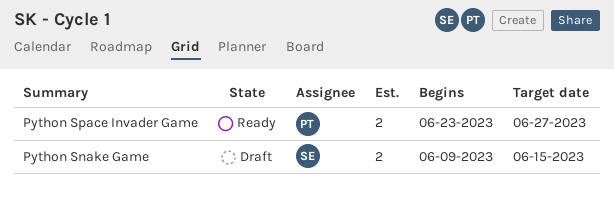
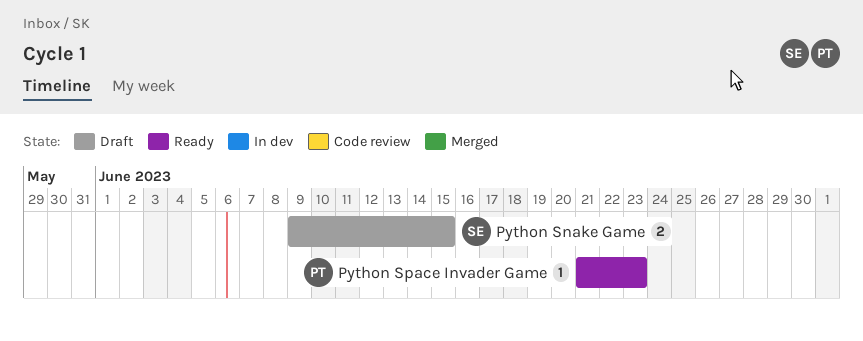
Python Space Invader Game, estimate: 2 -> 1
Python Space Invader Game, start: Jun 23 -> Jun 21
Python Space Invader Game, due: Jun 27 -> Jun 23

